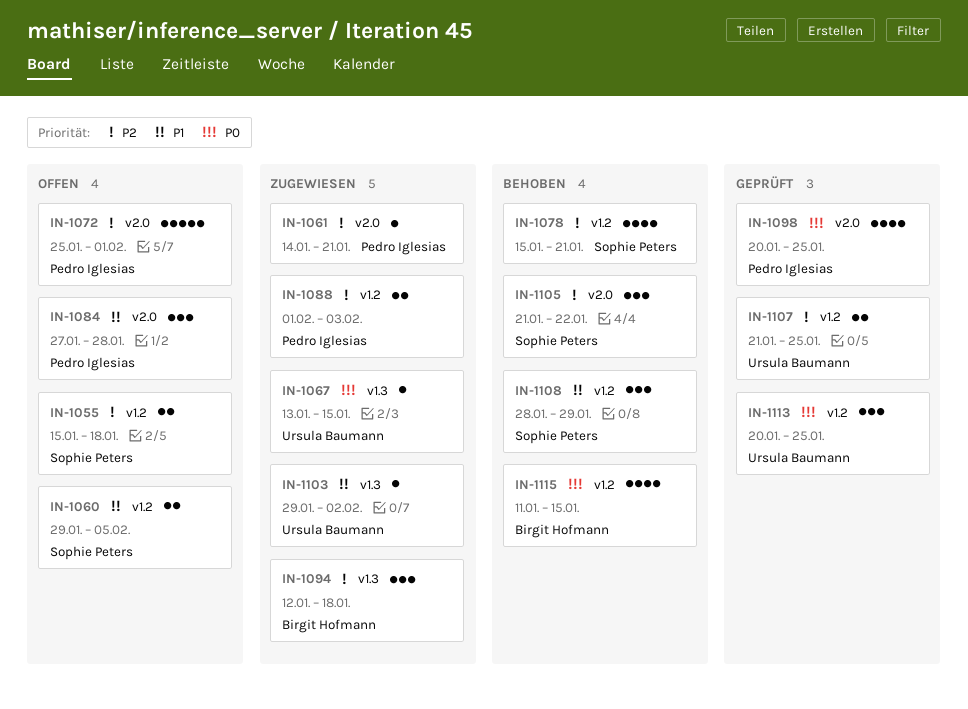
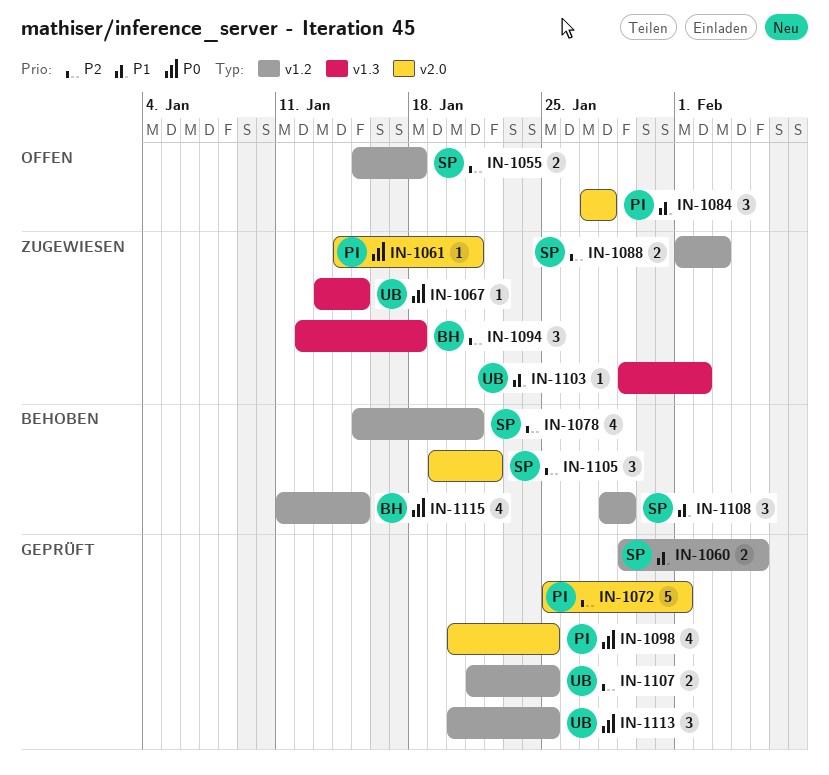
IN-1060, status: Offen -> Geprüft
IN-1061, priority: P2 -> P0
IN-1072, status: Offen -> Geprüft
IN-1088, owner: Pedro Iglesias -> Sophie Peters
IN-1105, start: Jan 21 -> Jan 19

